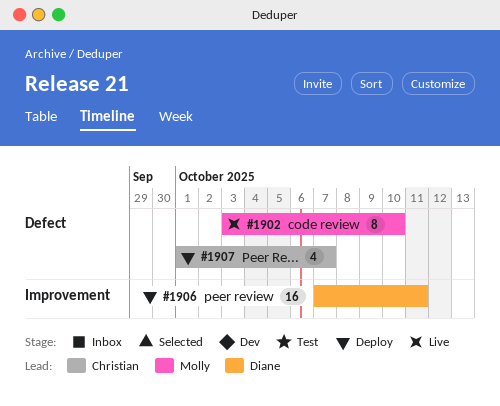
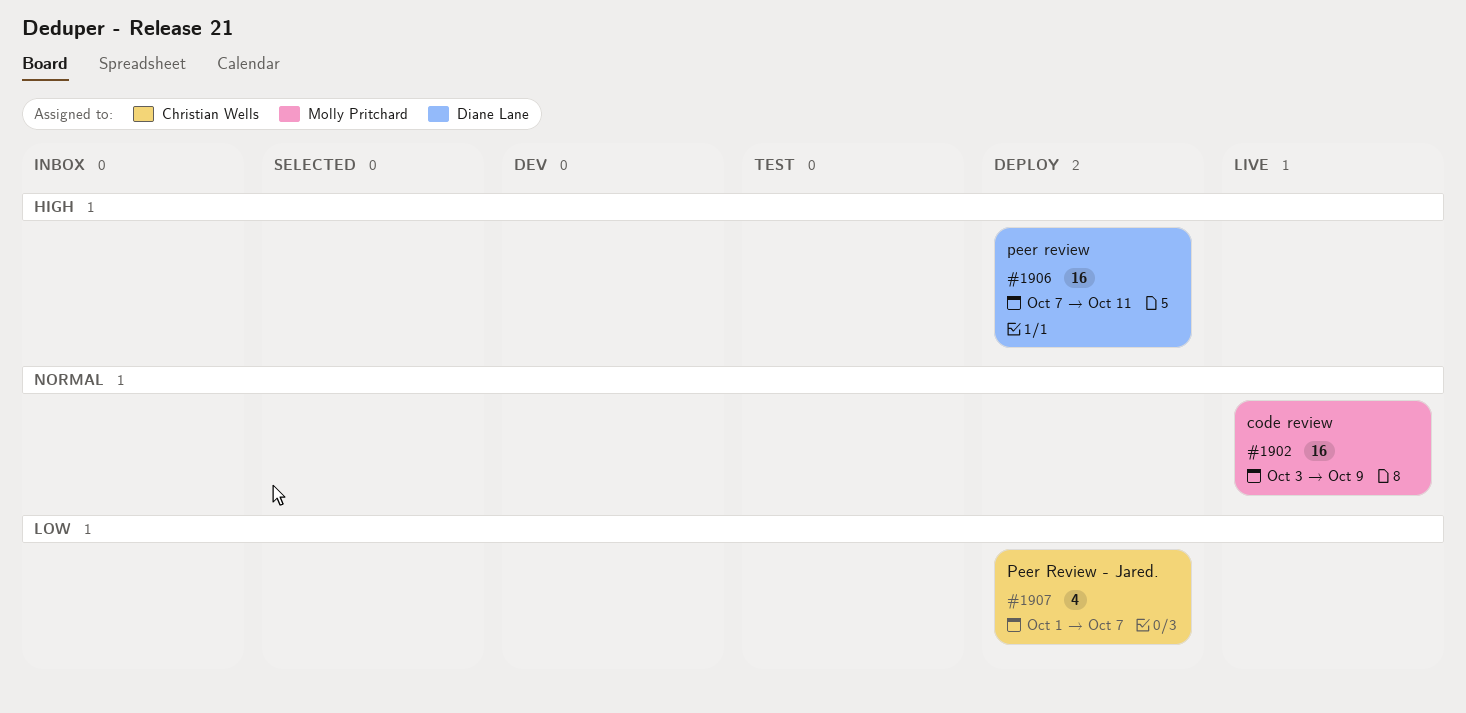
#1902, estimate: 8 -> 16
#1902, due: Oct 10 -> Oct 9

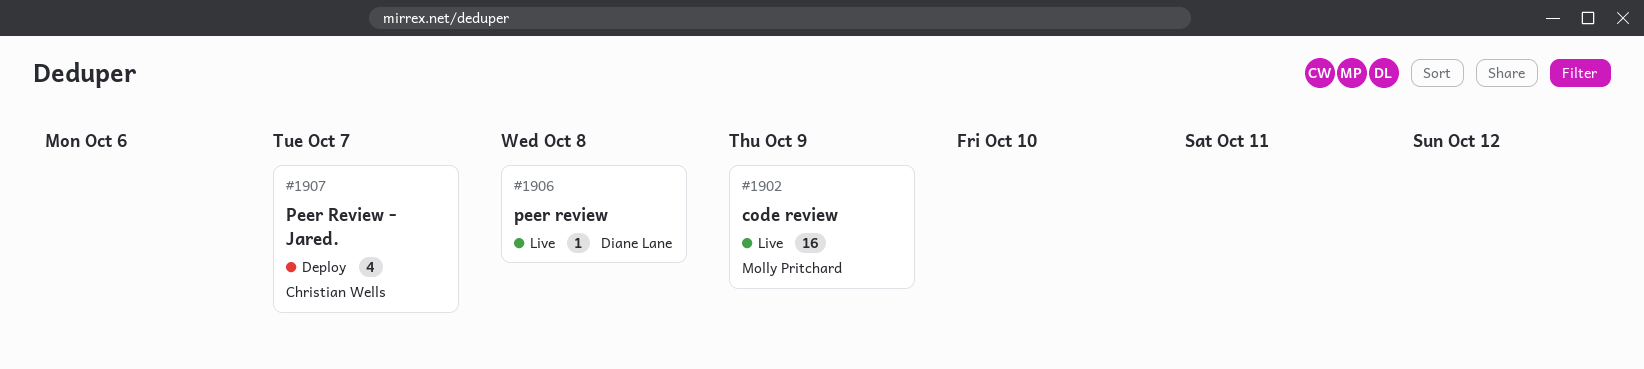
#1906, status: Deploy -> Live
#1906, estimate: 16 -> 1
#1906, due: Oct 11 -> Oct 8

